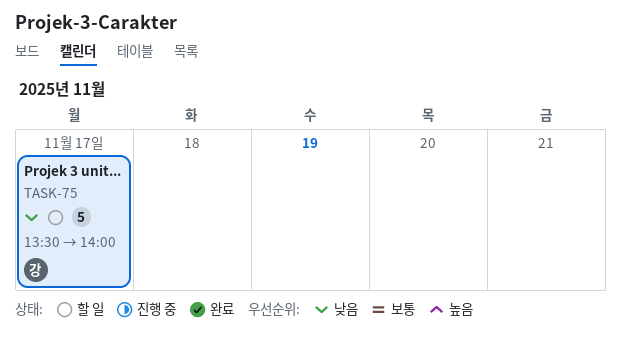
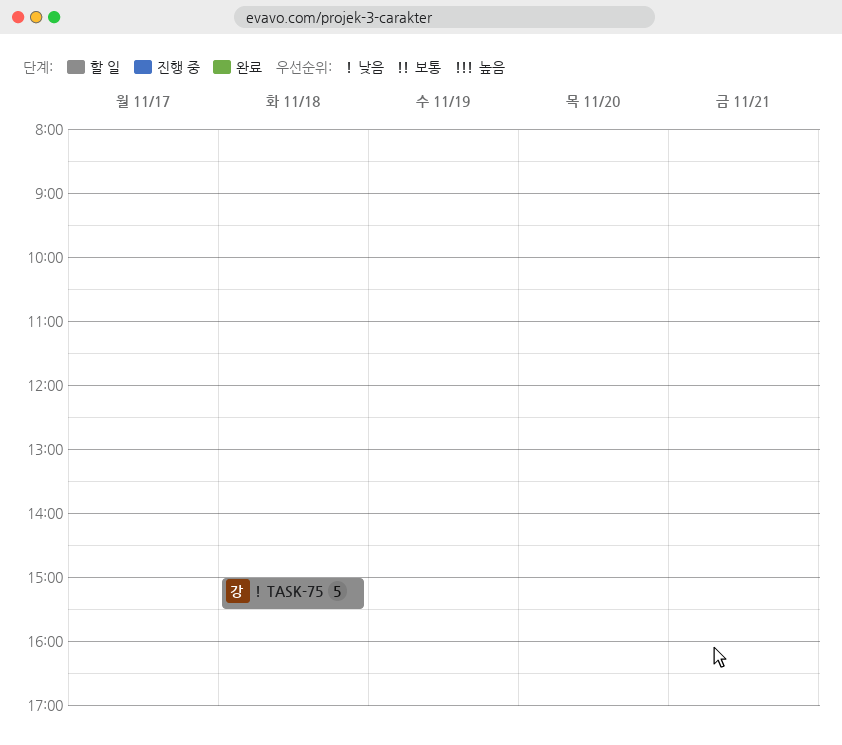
TASK-75, day: Nov 17 -> Nov 18
TASK-75, begins: 13:30 -> 15:00
TASK-75, ends: 14:00 -> 15:30

